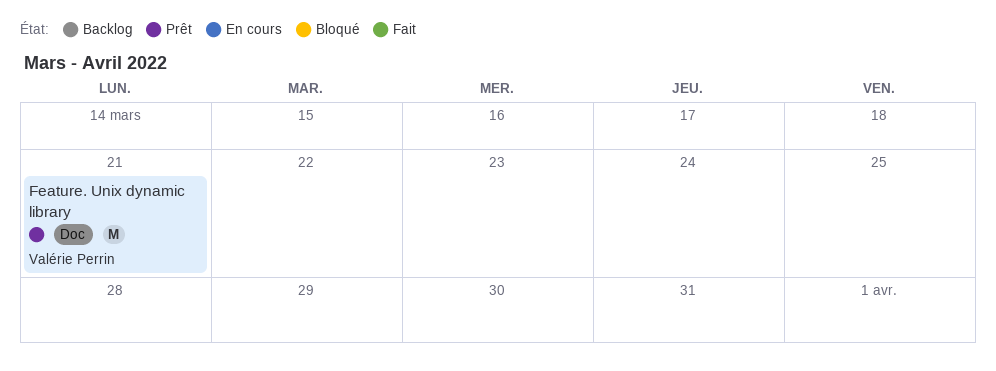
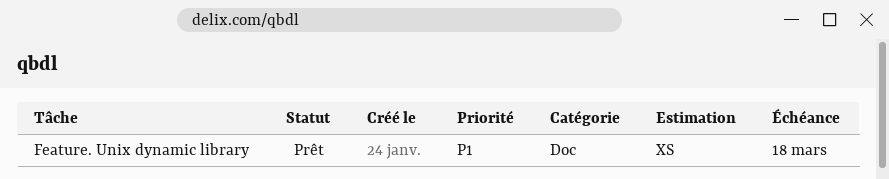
Feature. Unix dynamic library, estimate: M -> XS
Feature. Unix dynamic library, due: Mar 21 -> Mar 18

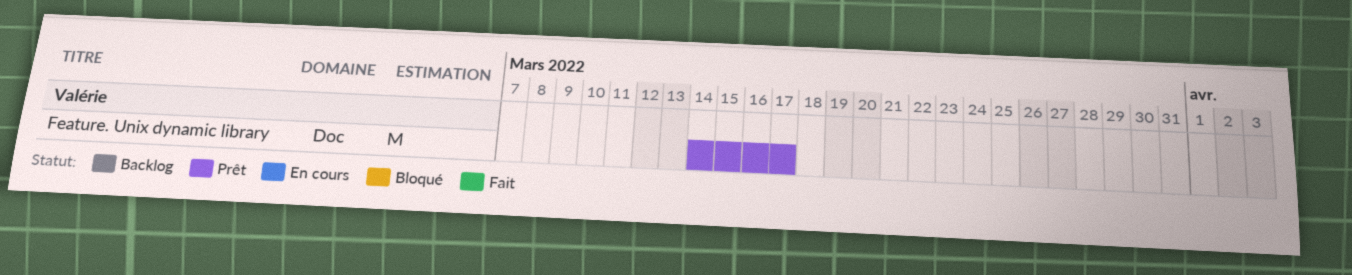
Feature. Unix dynamic library, estimate: XS -> M
Feature. Unix dynamic library, due: Mar 18 -> Mar 17

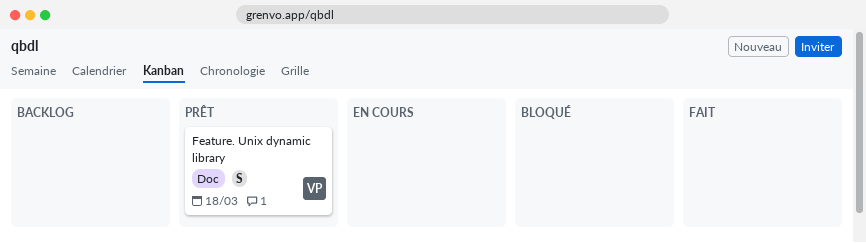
Feature. Unix dynamic library, estimate: M -> S
Feature. Unix dynamic library, due: Mar 17 -> Mar 18

